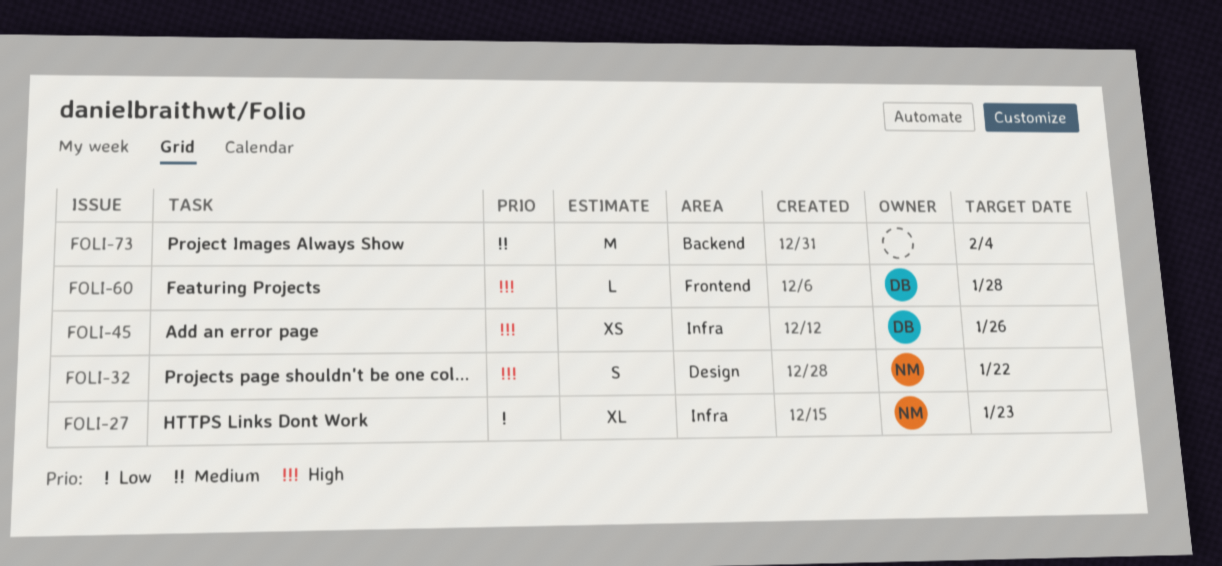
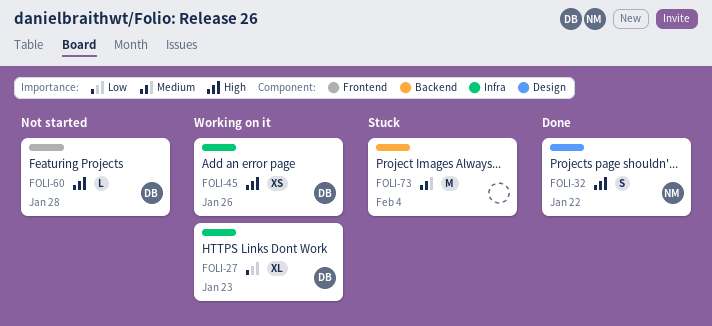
FOLI-27, owner: NM -> DB

